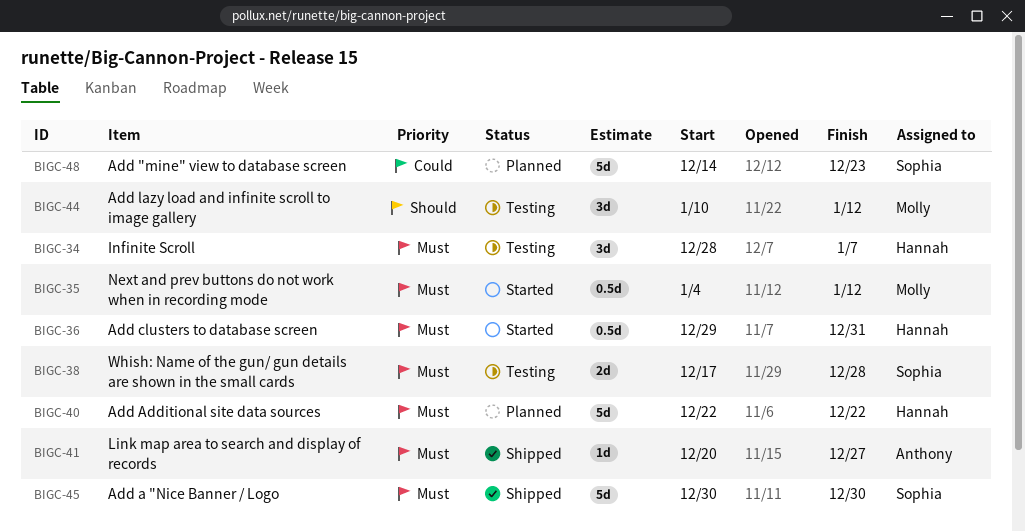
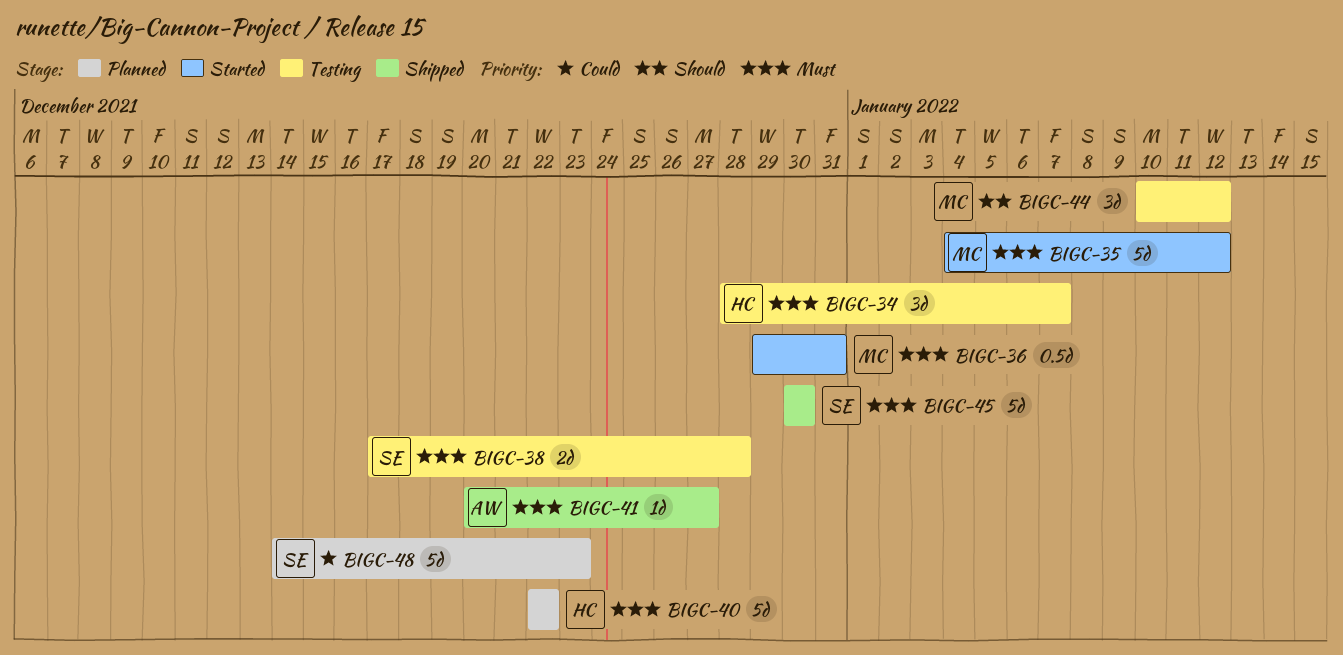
BIGC-35, estimate: 0.5d -> 5d
BIGC-36, owner: Hannah -> Molly

